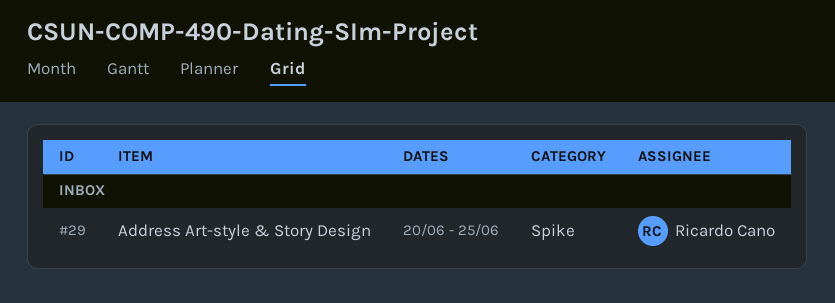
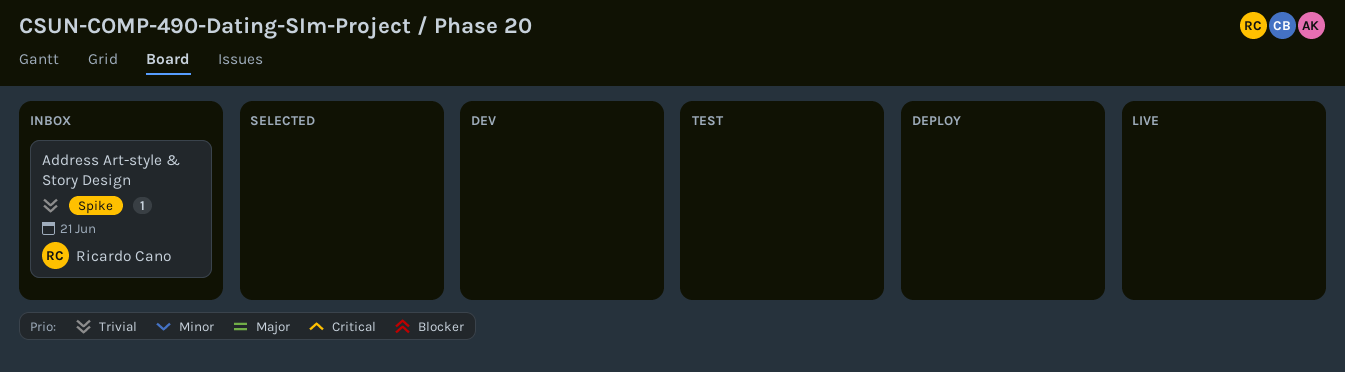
Address Art-style & Story Design, due: Jun 25 -> Jun 21

